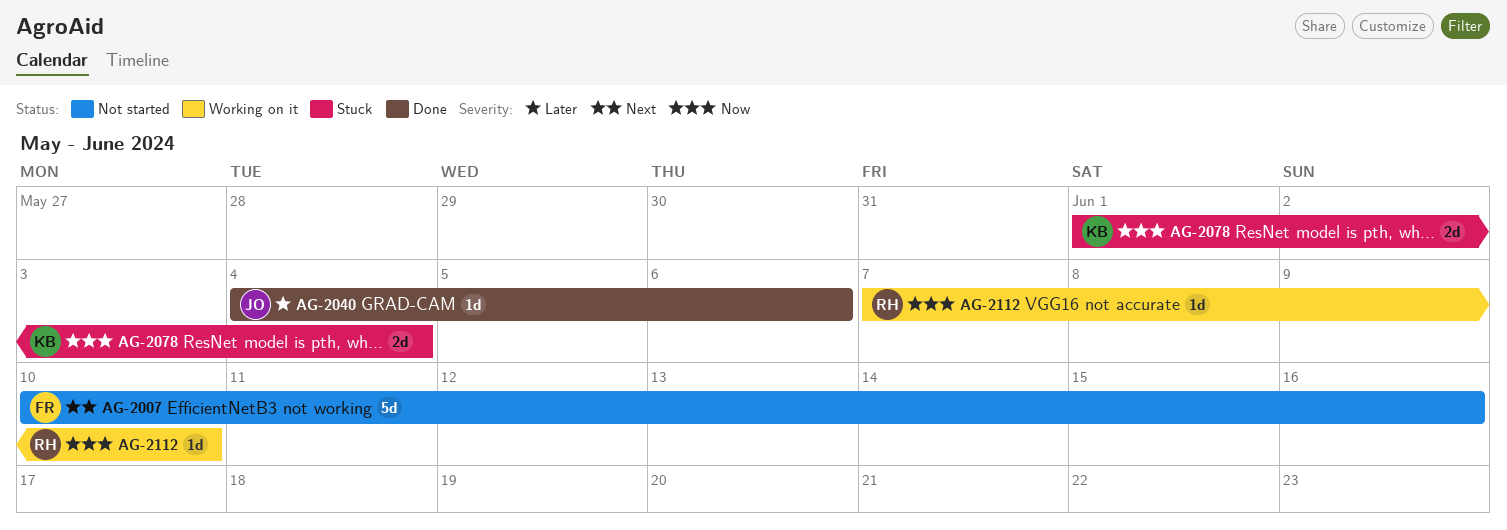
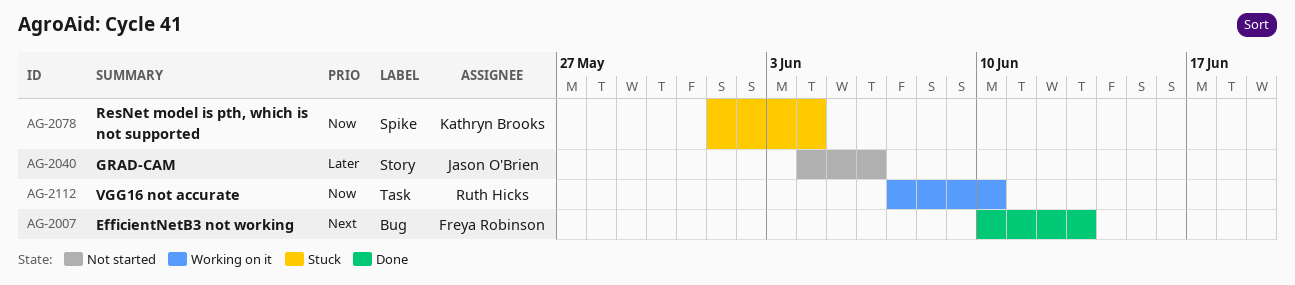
AG-2007, status: Not started -> Done
AG-2007, due: Jun 16 -> Jun 13
AG-2040, status: Done -> Not started

